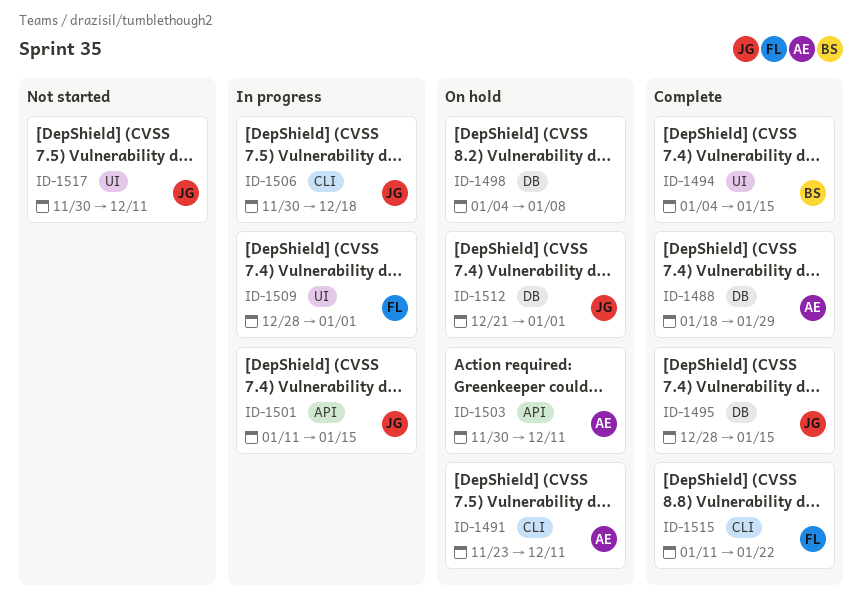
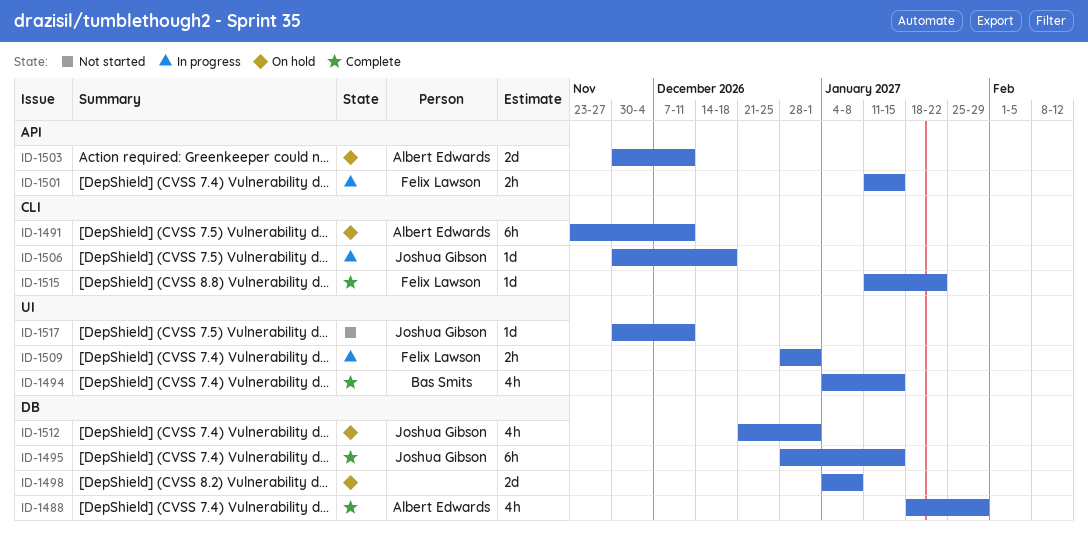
ID-1501, owner: Joshua Gibson -> Felix Lawson

